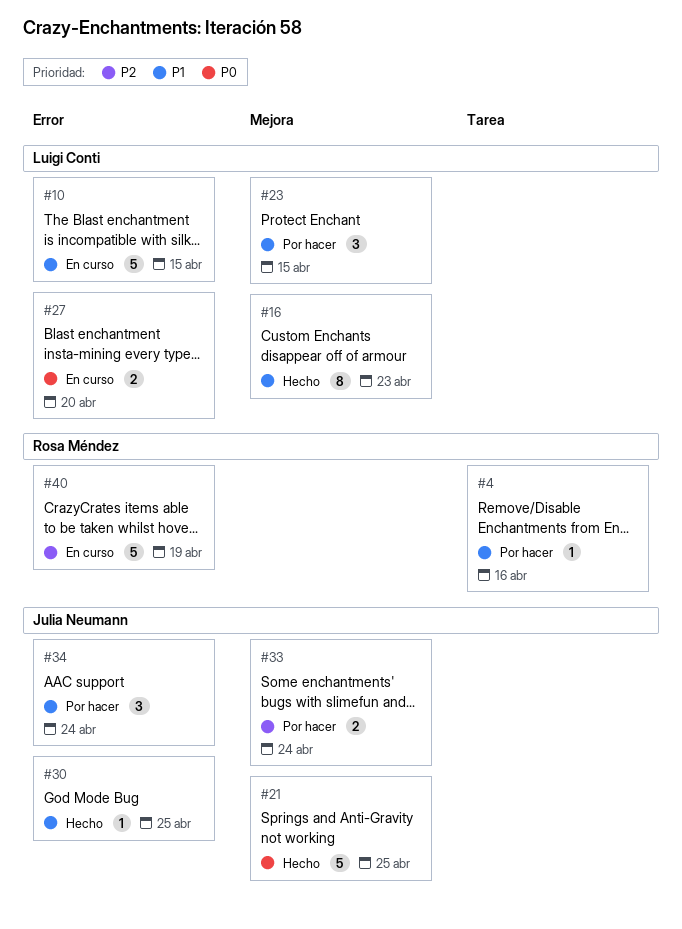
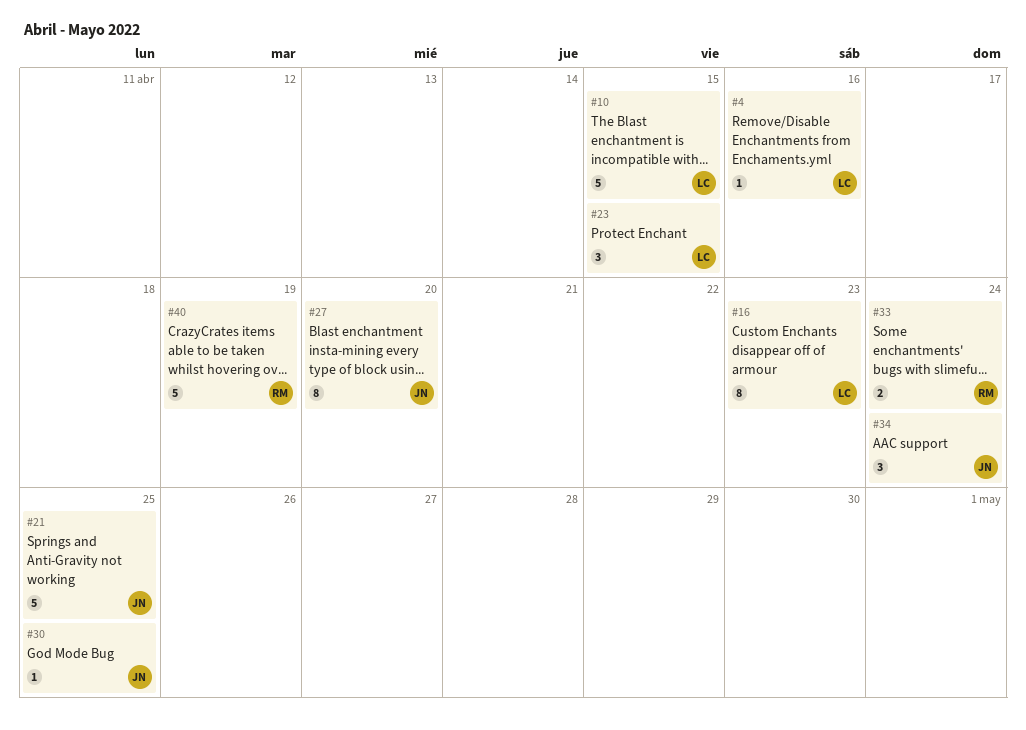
#4, owner: Rosa Méndez -> Luigi Conti
#27, owner: Luigi Conti -> Julia Neumann
#27, estimate: 2 -> 8
#33, owner: Julia Neumann -> Rosa Méndez

